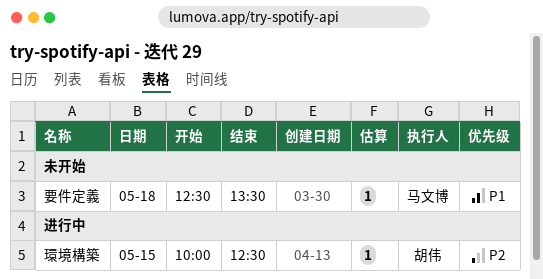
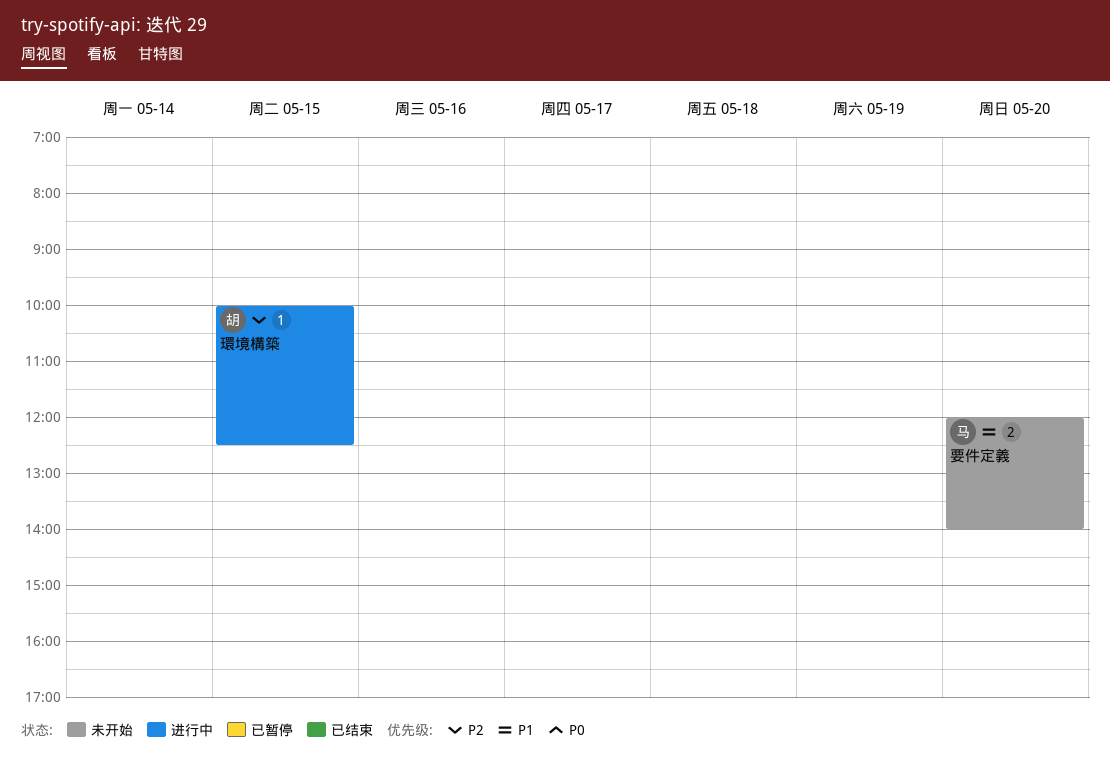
要件定義, estimate: 1 -> 2
要件定義, day: May 18 -> May 20
要件定義, begins: 12:30 -> 12:00
要件定義, ends: 13:30 -> 14:00

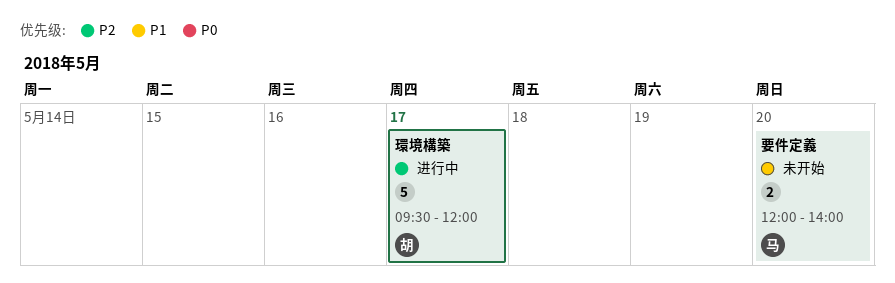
環境構築, estimate: 1 -> 5
環境構築, day: May 15 -> May 17
環境構築, begins: 10:00 -> 09:30
環境構築, ends: 12:30 -> 12:00

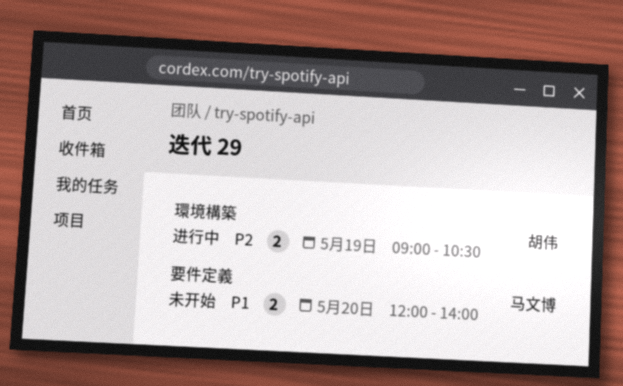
環境構築, estimate: 5 -> 2
環境構築, day: May 17 -> May 19
環境構築, begins: 09:30 -> 09:00
環境構築, ends: 12:00 -> 10:30

